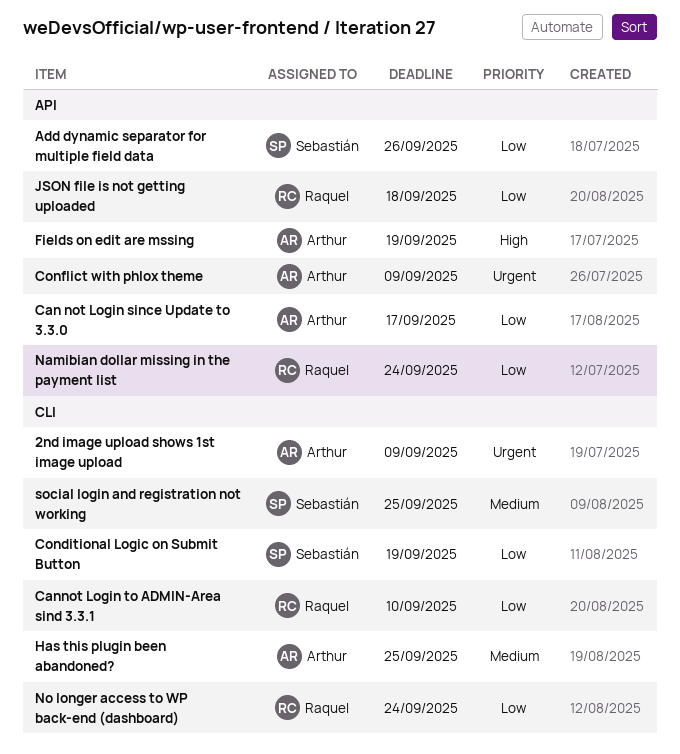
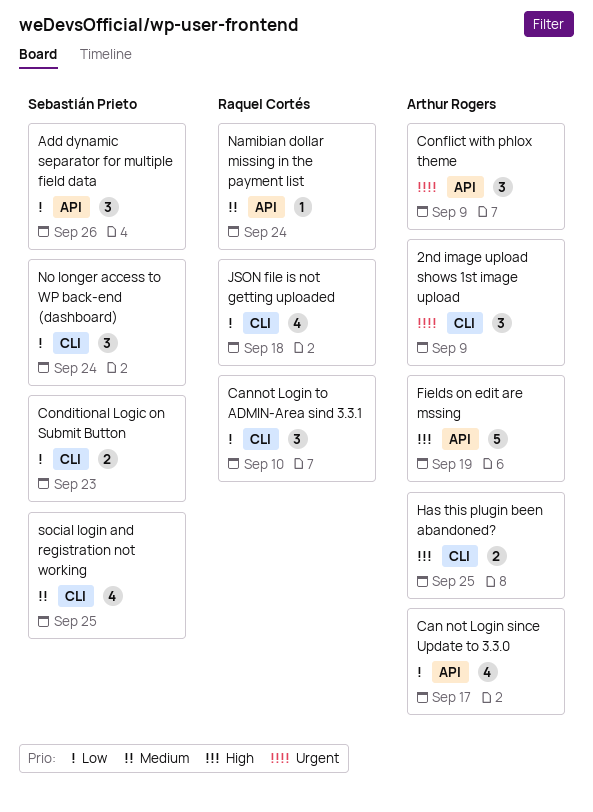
Conditional Logic on Submit Button, due: Sep 19 -> Sep 23
Has this plugin been abandoned?, priority: Medium -> High
JSON file is not getting uploaded, label: API -> CLI
Namibian dollar missing in the payment list, priority: Low -> Medium
No longer access to WP back-end (dashboard), owner: Raquel Cortés -> Sebastián Prieto

